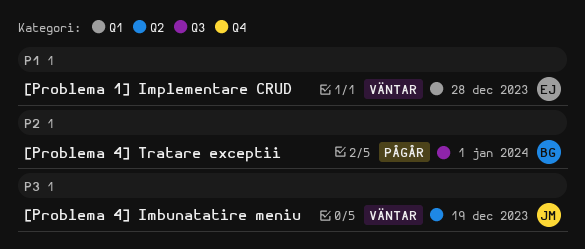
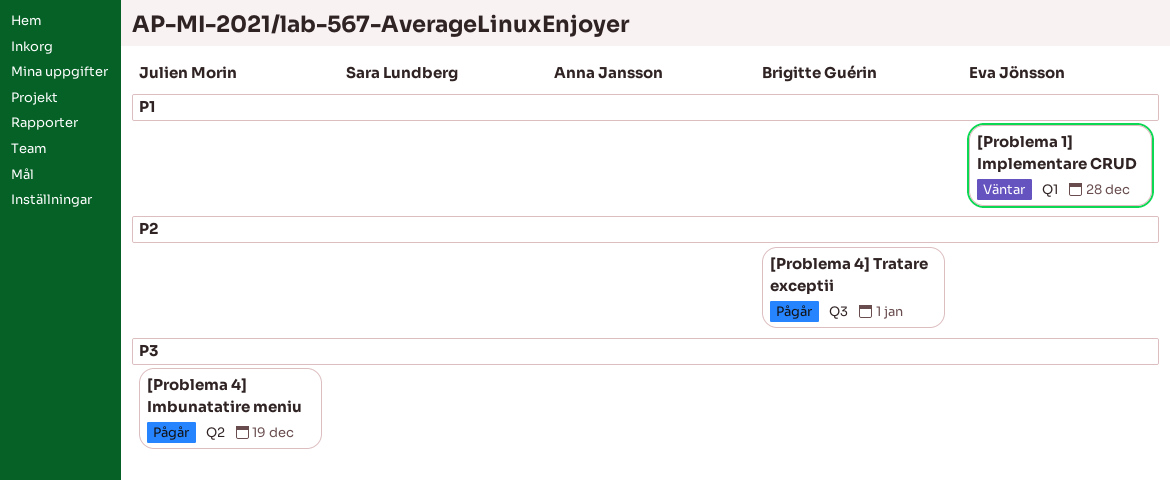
[Problema 4] Imbunatatire meniu, status: Väntar -> Pågår

